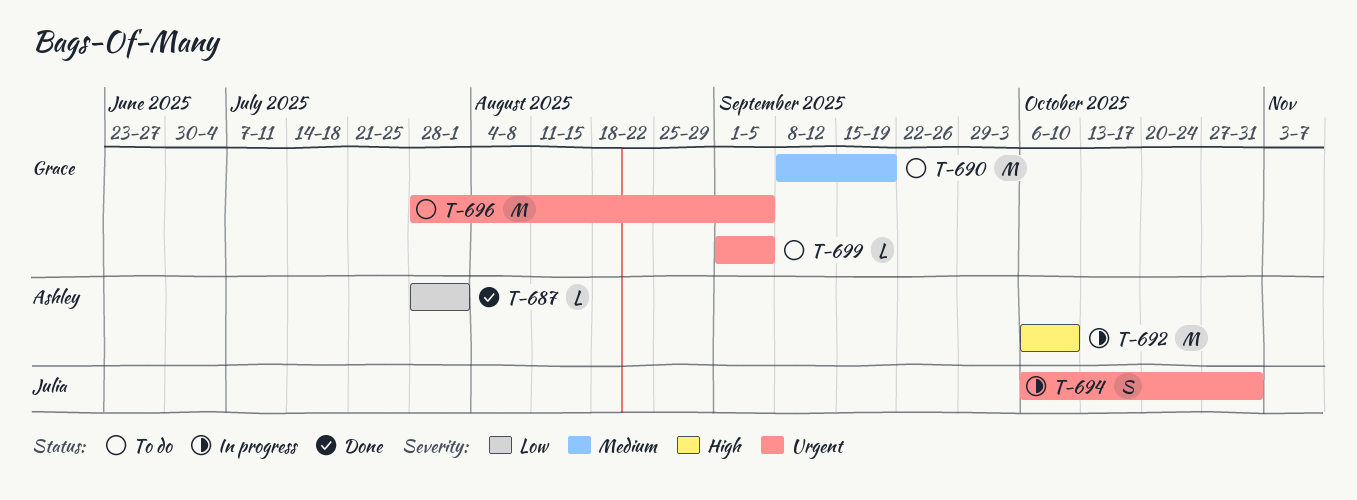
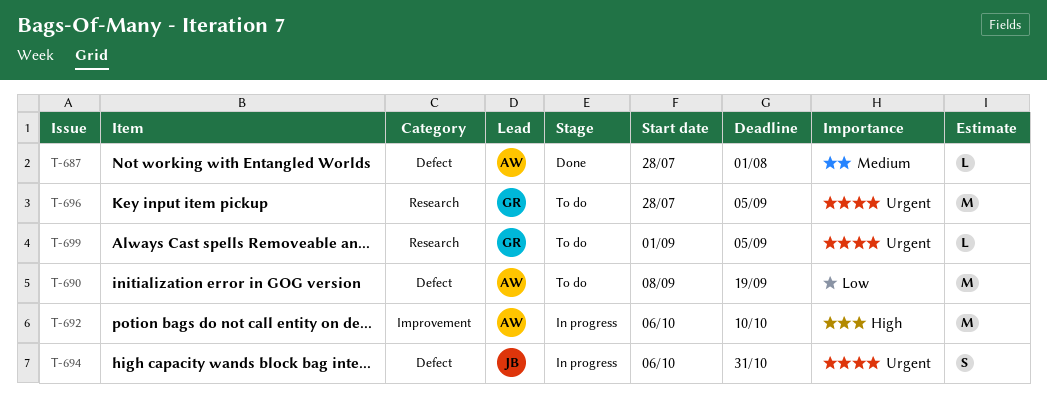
T-687, priority: Low -> Medium
T-690, owner: Grace -> Ashley
T-690, priority: Medium -> Low

